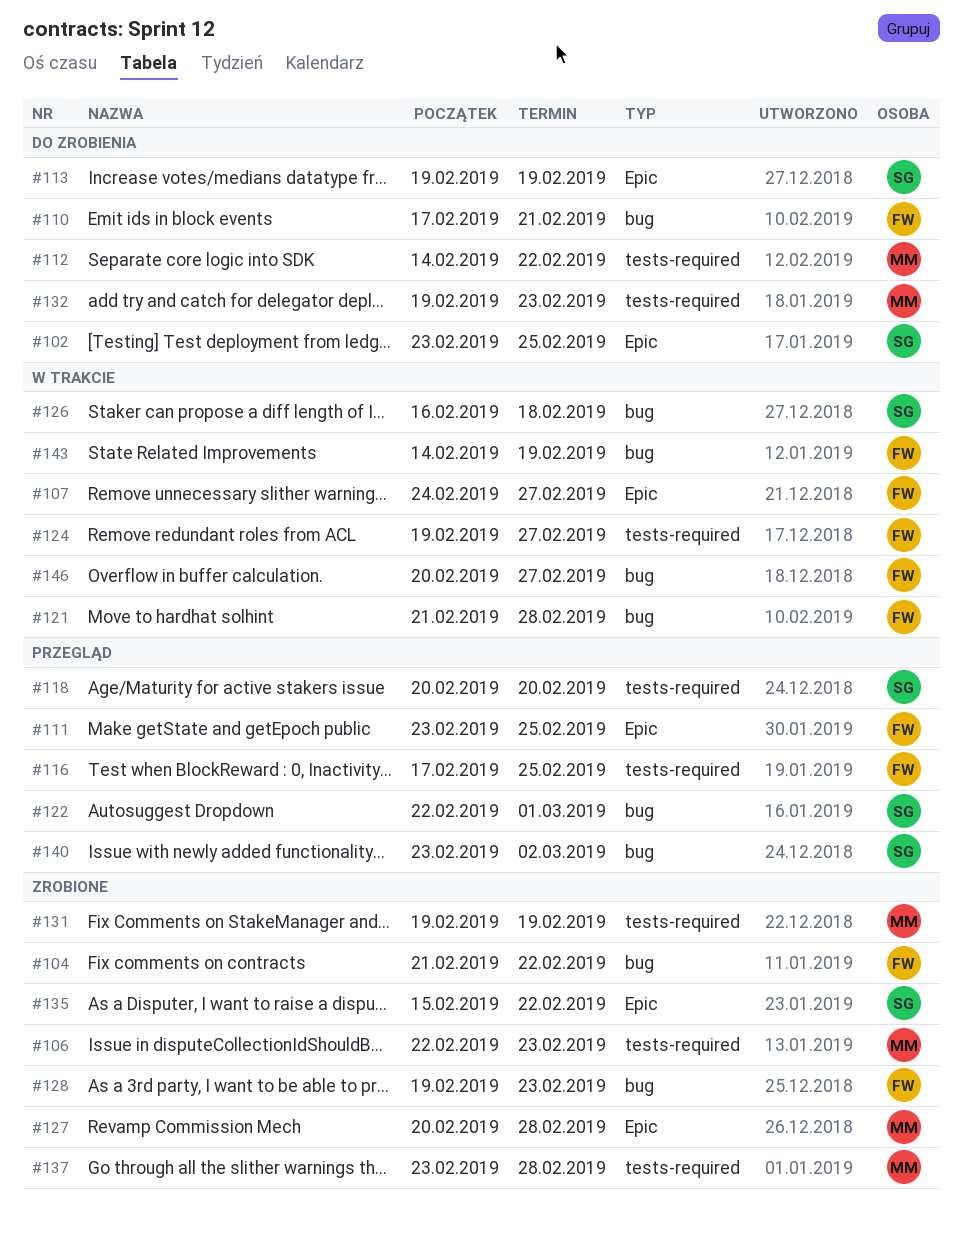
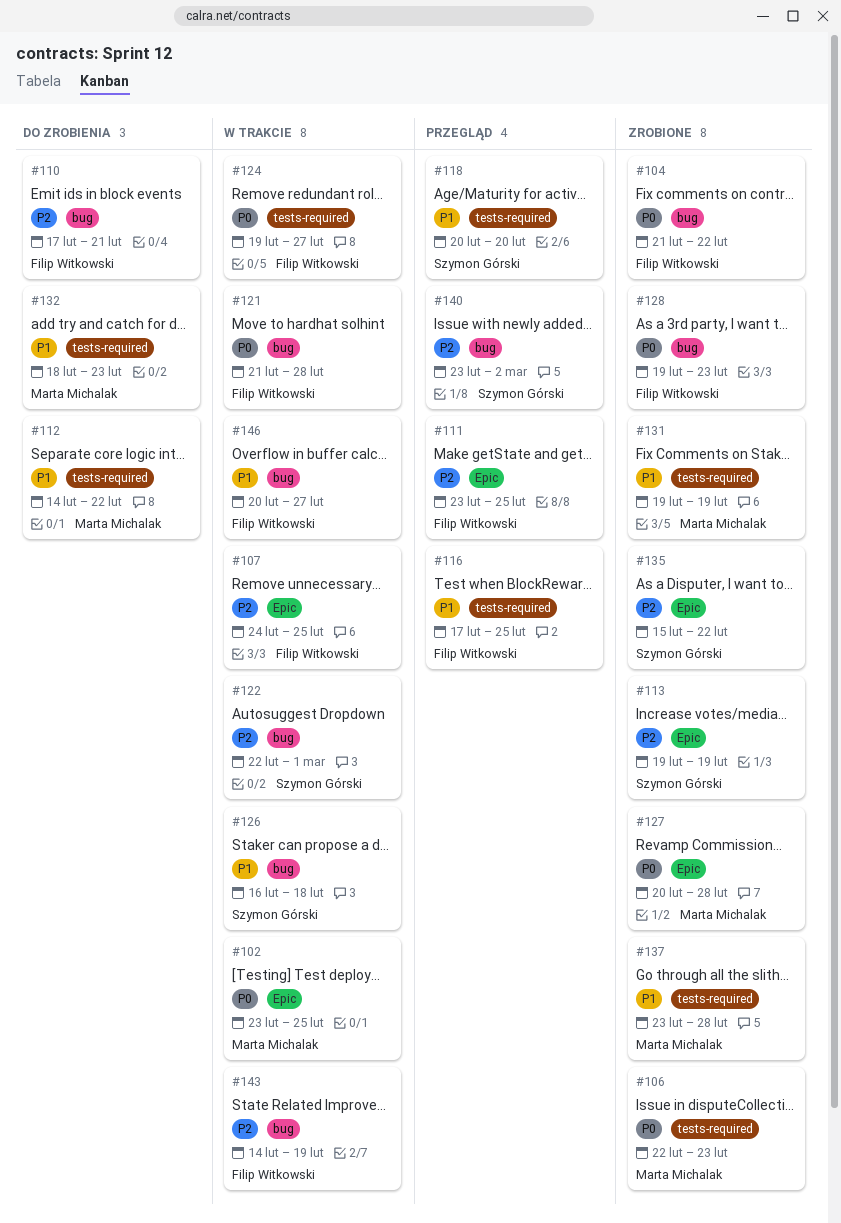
#102, status: Do zrobienia -> W trakcie
#102, owner: Szymon Górski -> Marta Michalak
#107, due: Feb 27 -> Feb 25
#113, status: Do zrobienia -> Zrobione
#122, status: Przegląd -> W trakcie
#132, start: Feb 19 -> Feb 18

